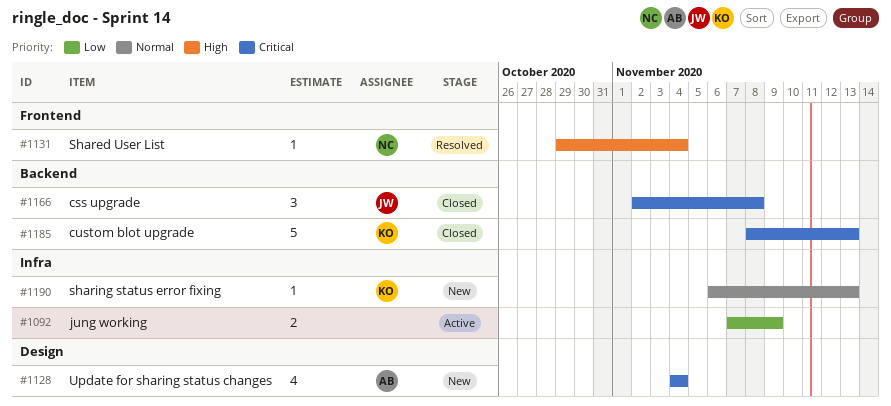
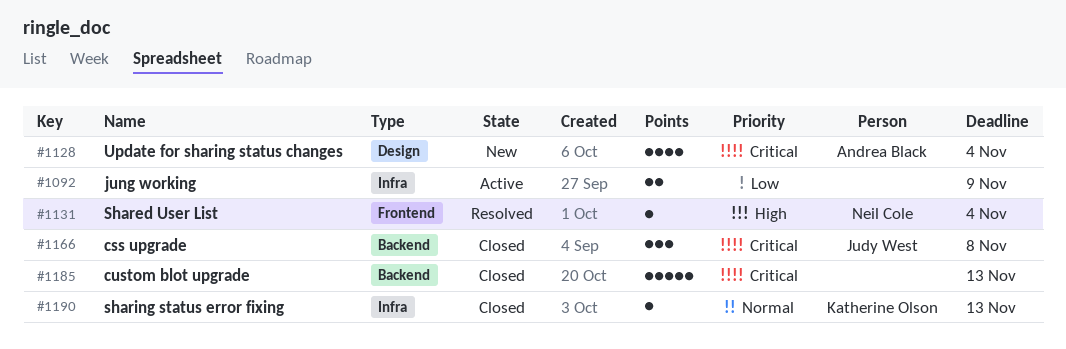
#1185, owner: Katherine Olson -> none
#1190, status: New -> Closed

